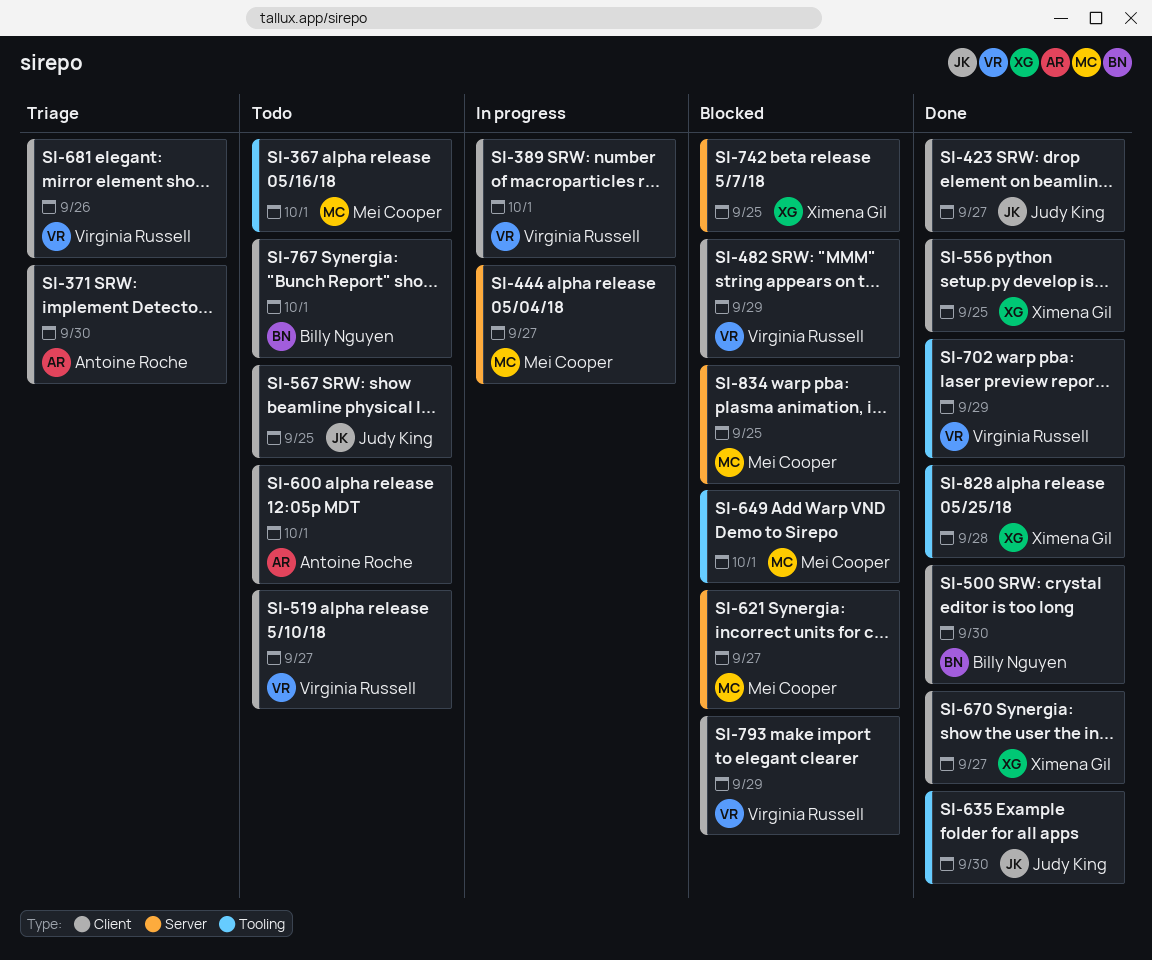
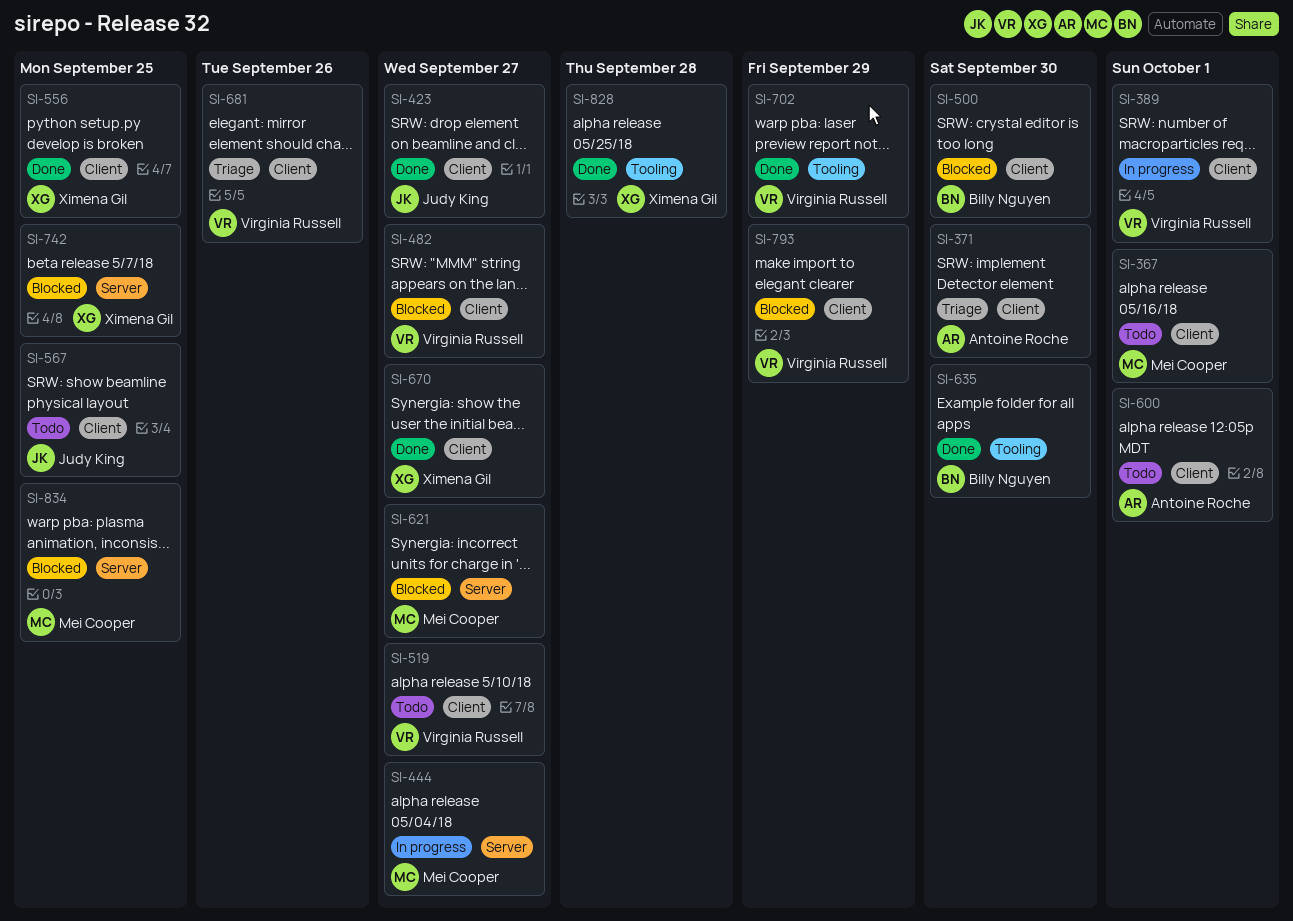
SI-367, label: Tooling -> Client
SI-482, due: Sep 29 -> Sep 27
SI-500, status: Done -> Blocked
SI-635, owner: Judy King -> Billy Nguyen
SI-649: present -> none
SI-767: present -> none

